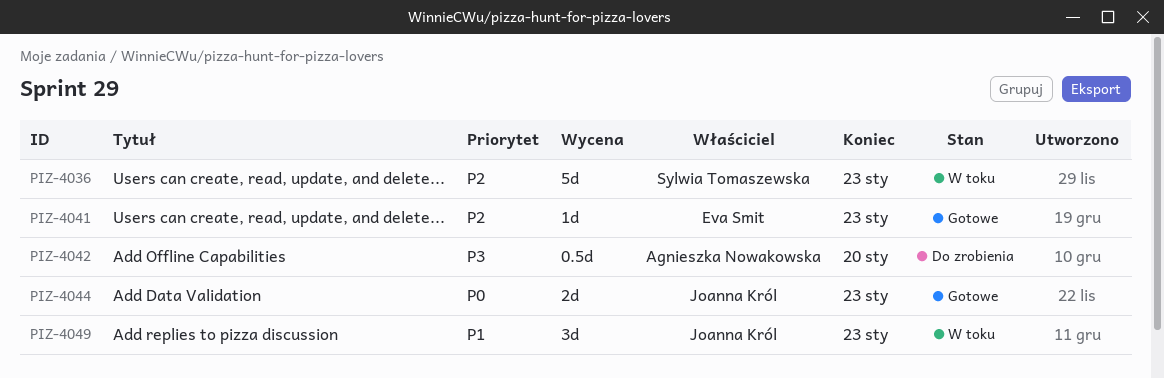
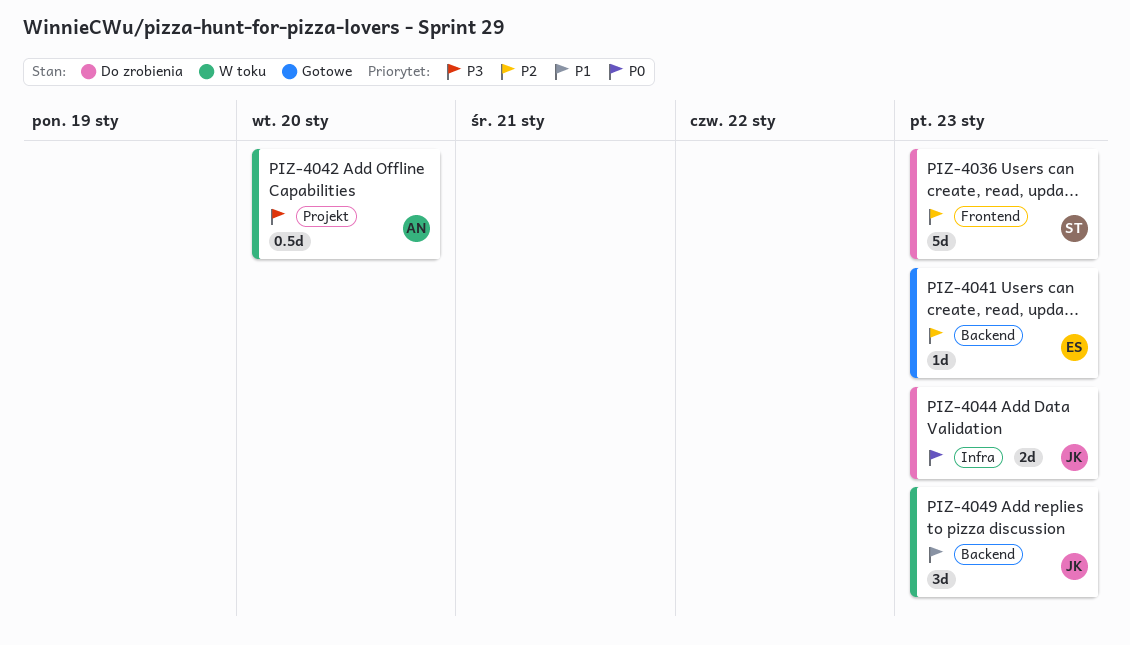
PIZ-4036, status: W toku -> Do zrobienia
PIZ-4042, status: Do zrobienia -> W toku
PIZ-4044, status: Gotowe -> Do zrobienia

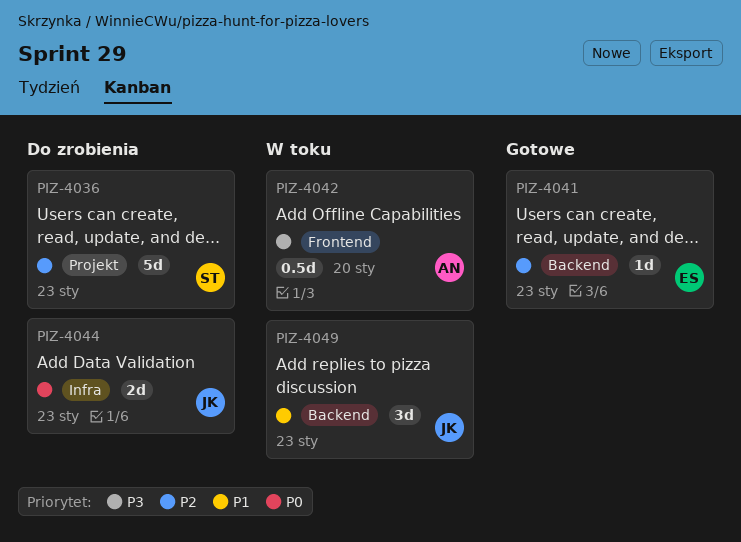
PIZ-4036, label: Frontend -> Projekt
PIZ-4042, label: Projekt -> Frontend

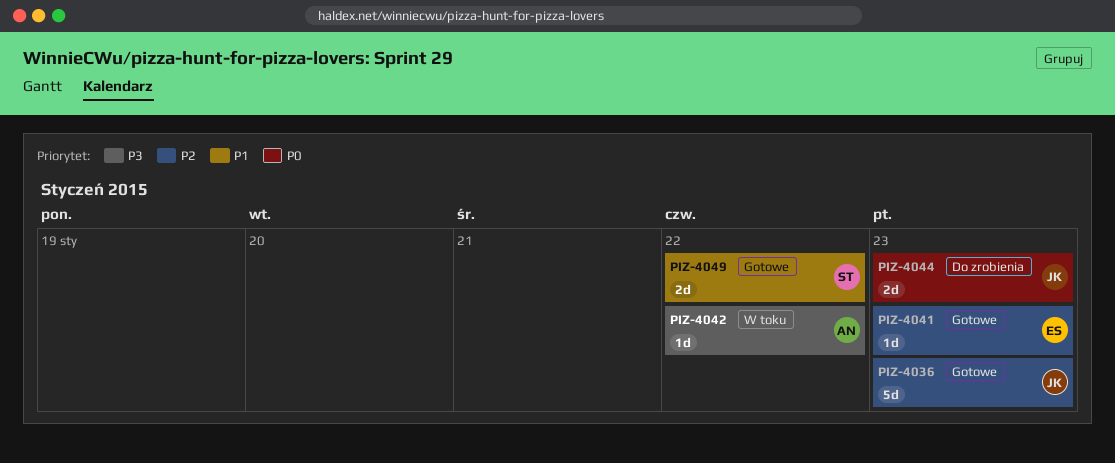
PIZ-4036, status: Do zrobienia -> Gotowe
PIZ-4036, owner: ST -> JK
PIZ-4042, estimate: 0.5d -> 1d
PIZ-4042, due: Jan 20 -> Jan 22
PIZ-4049, status: W toku -> Gotowe
PIZ-4049, owner: JK -> ST
PIZ-4049, estimate: 3d -> 2d
PIZ-4049, due: Jan 23 -> Jan 22

